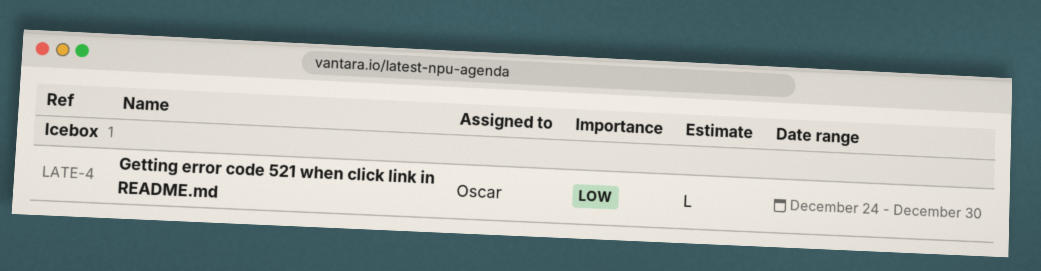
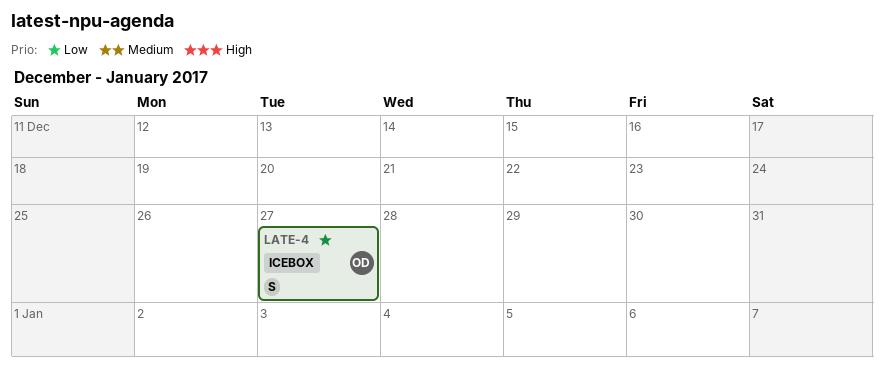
LATE-4, estimate: L -> S
LATE-4, due: Dec 30 -> Dec 27

